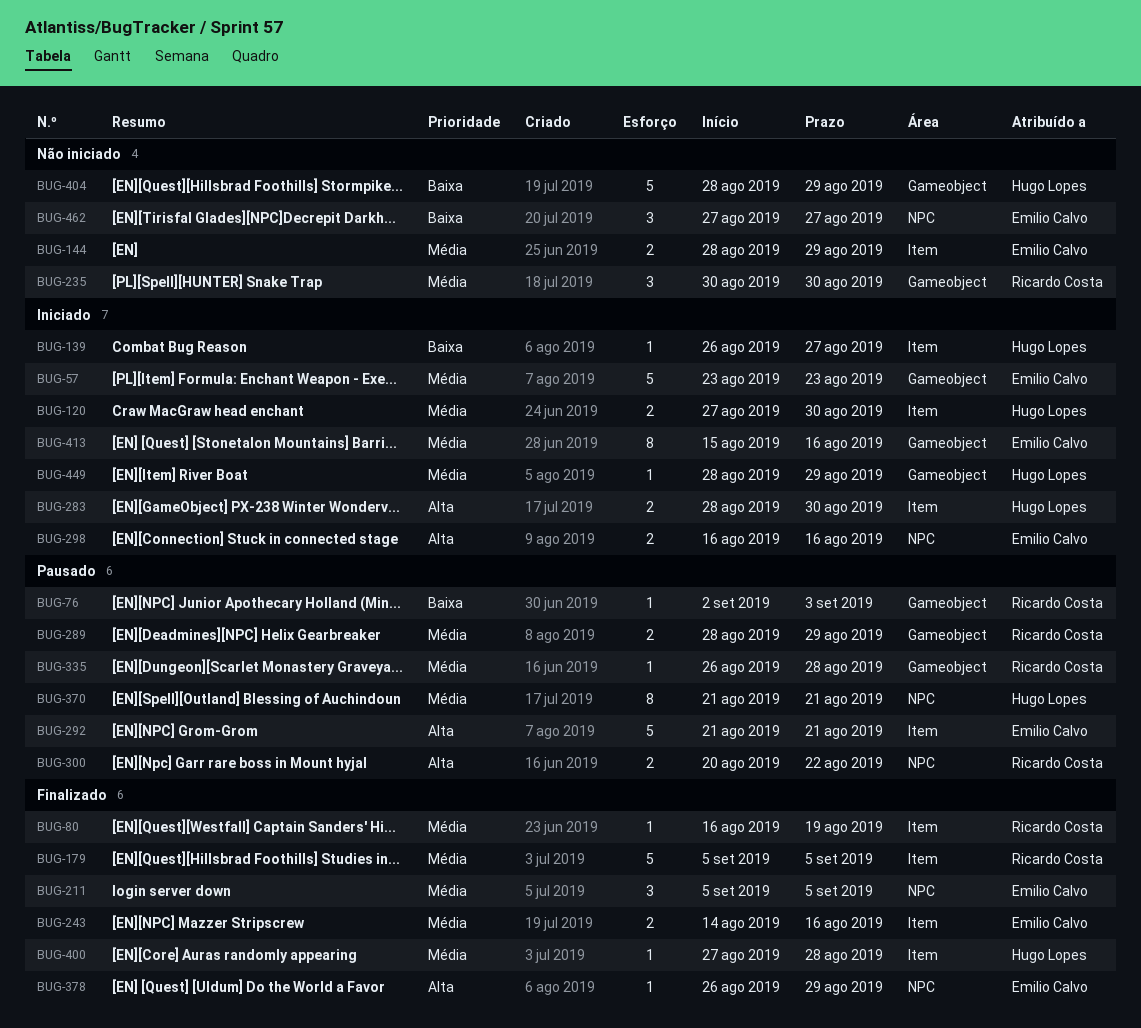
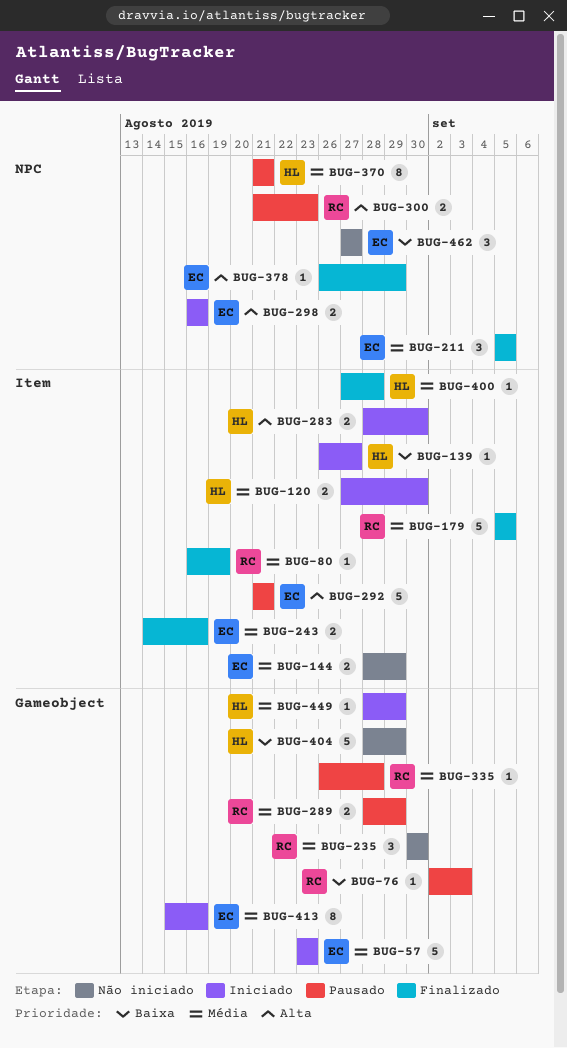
BUG-300, start: Aug 20 -> Aug 21
BUG-300, due: Aug 22 -> Aug 23

